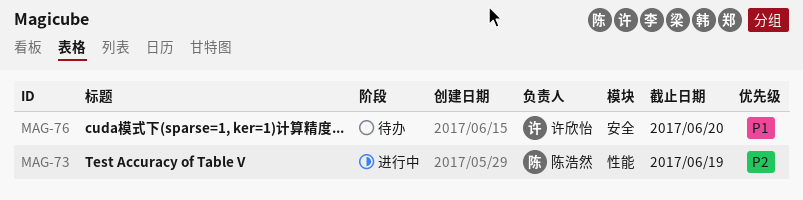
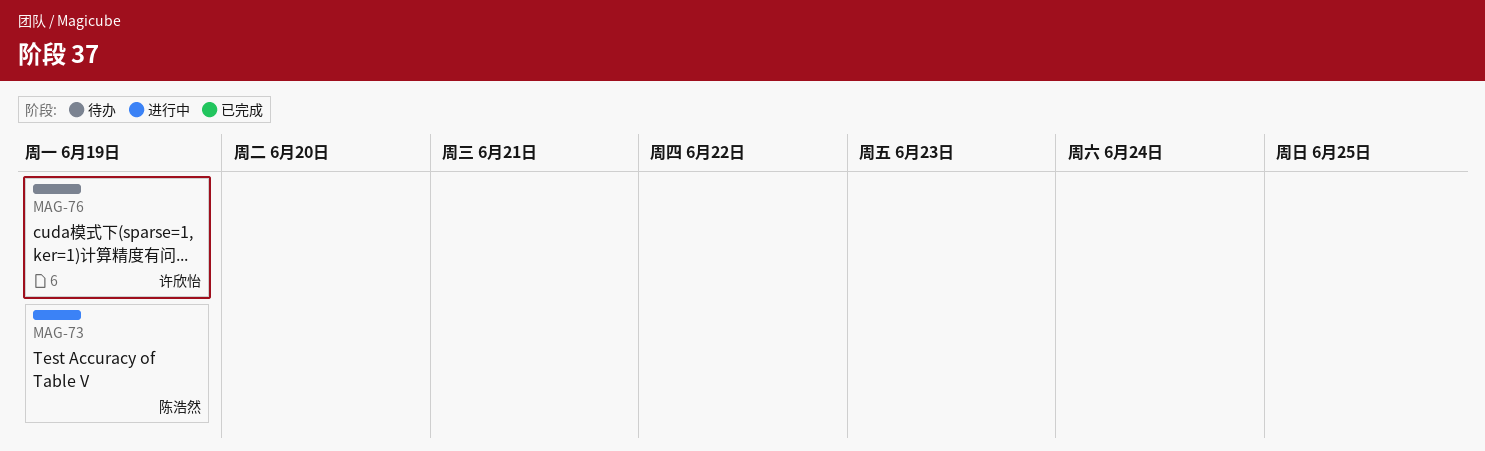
MAG-76, due: Jun 20 -> Jun 19

